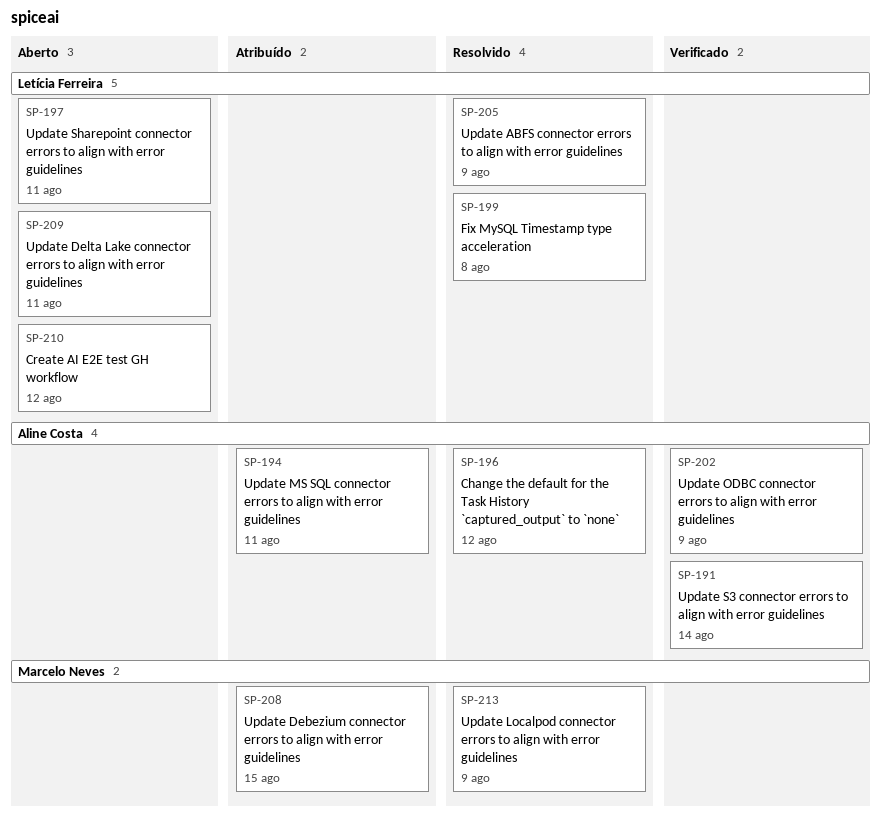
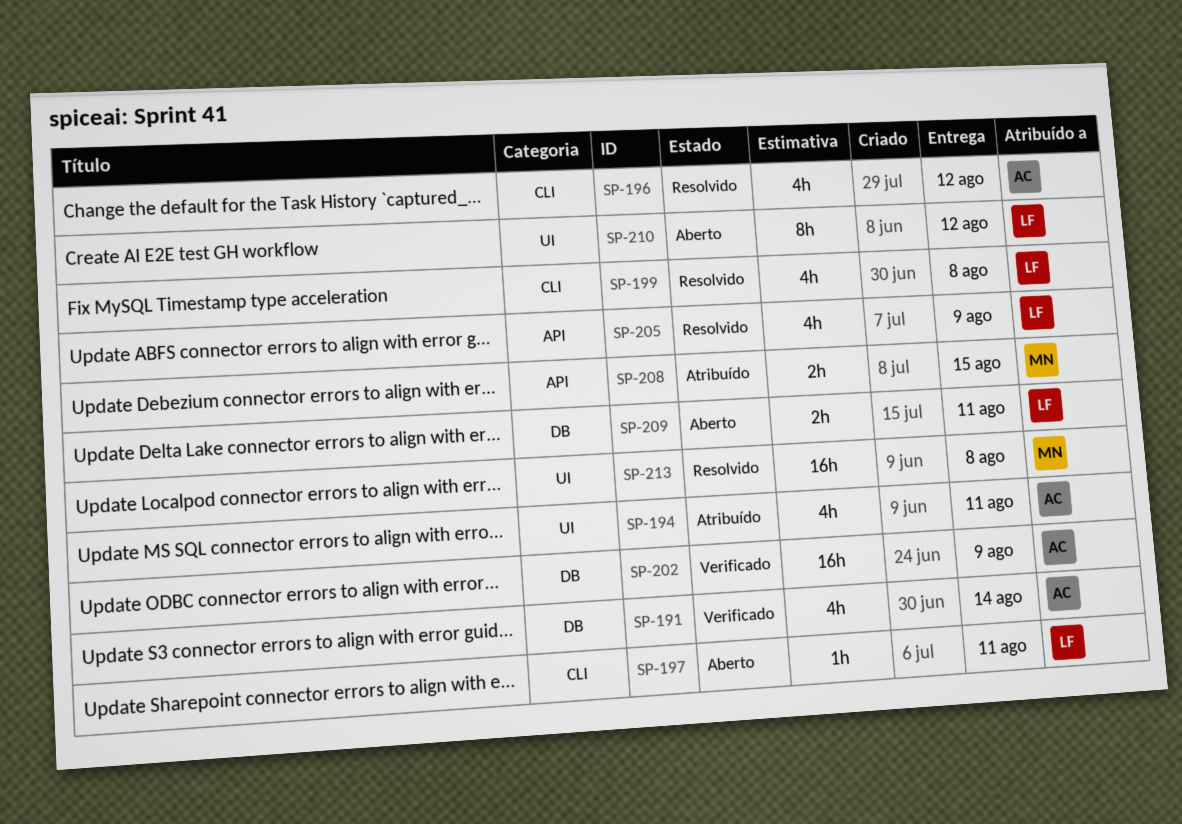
SP-213, due: Aug 9 -> Aug 8

